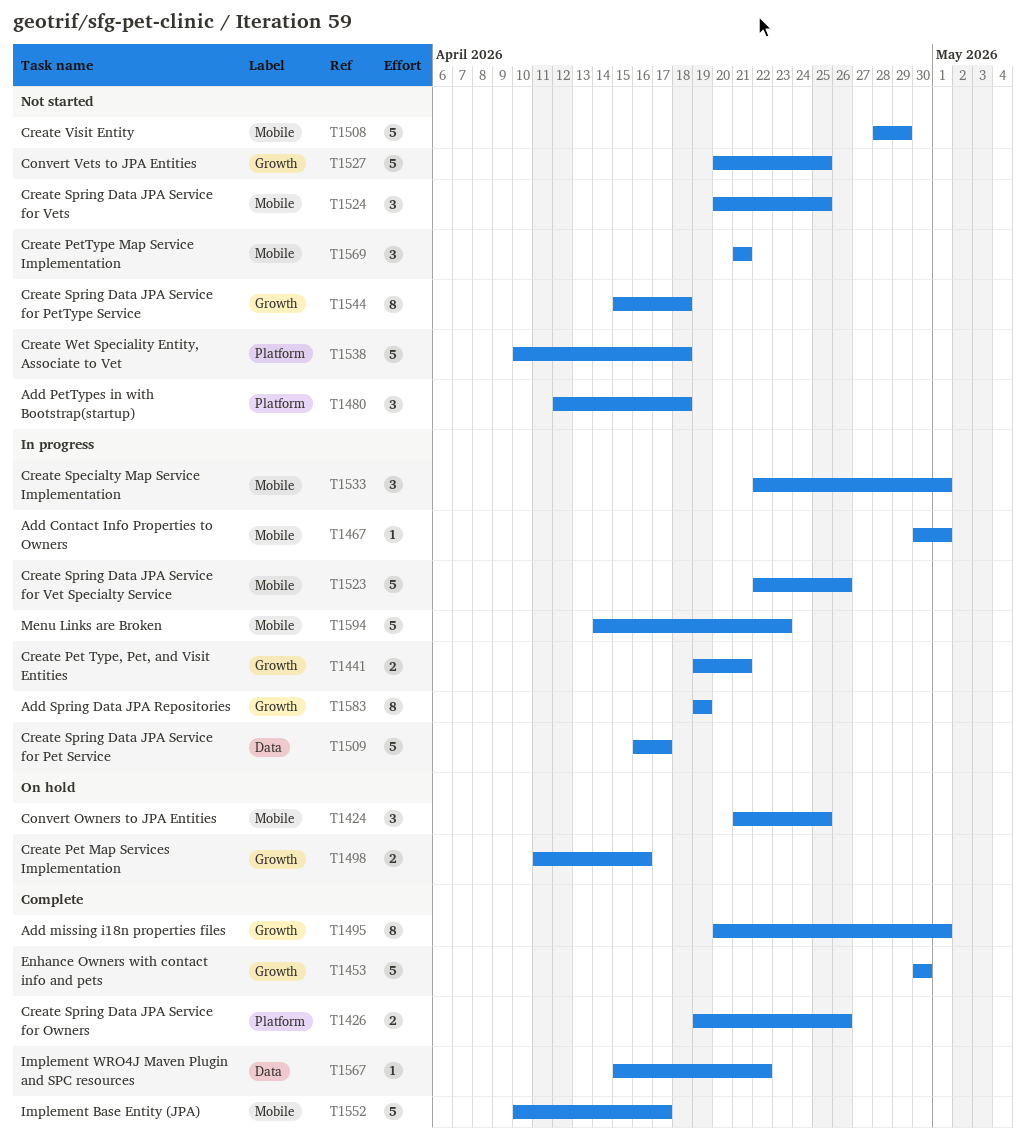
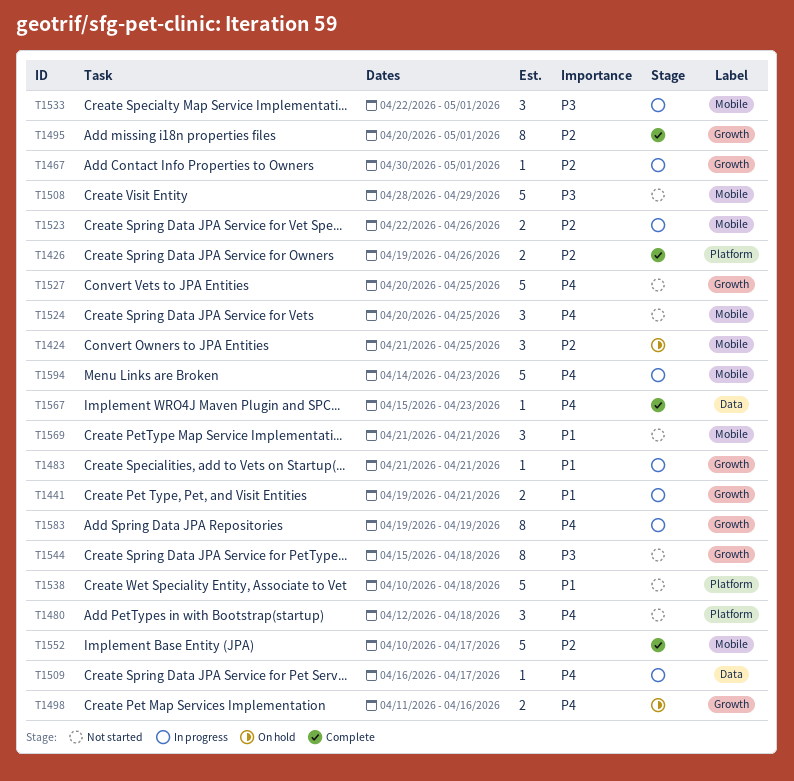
T1453: present -> none
T1467, label: Mobile -> Growth
T1483: none -> present
T1509, estimate: 5 -> 1
T1523, estimate: 5 -> 2
T1567, due: Apr 22 -> Apr 23

